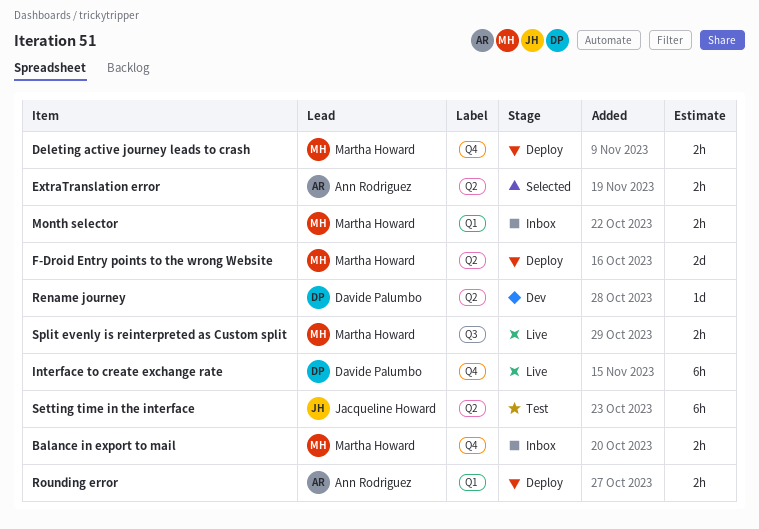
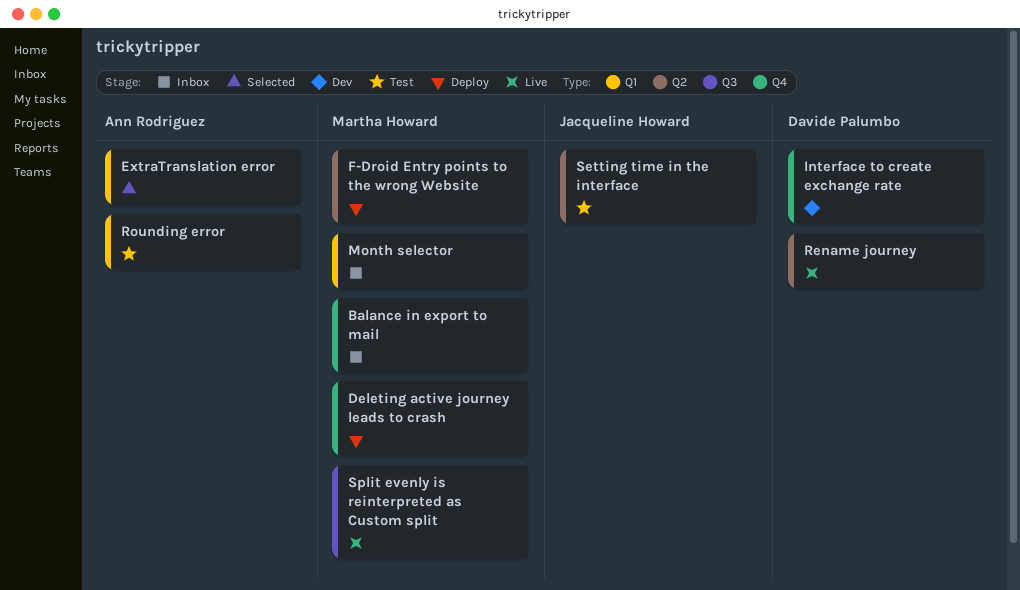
ExtraTranslation error, label: Q2 -> Q1
Interface to create exchange rate, status: Live -> Dev
Rename journey, status: Dev -> Live
Rounding error, status: Deploy -> Test

